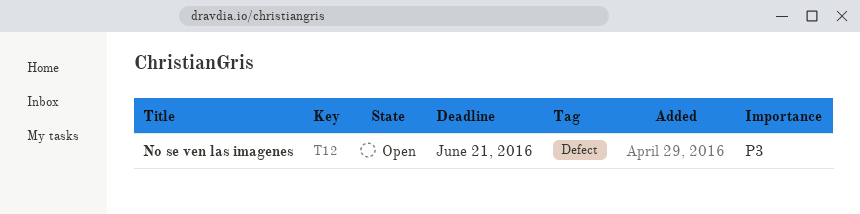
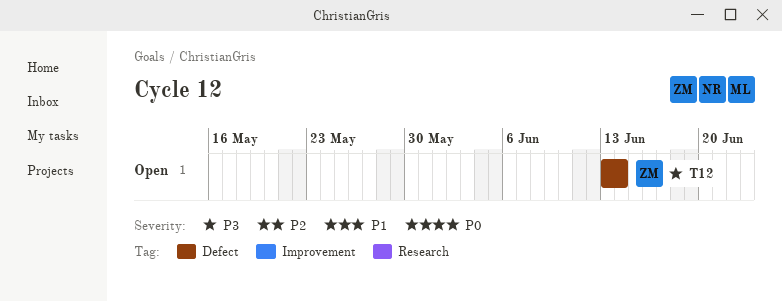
T12, due: Jun 21 -> Jun 14

